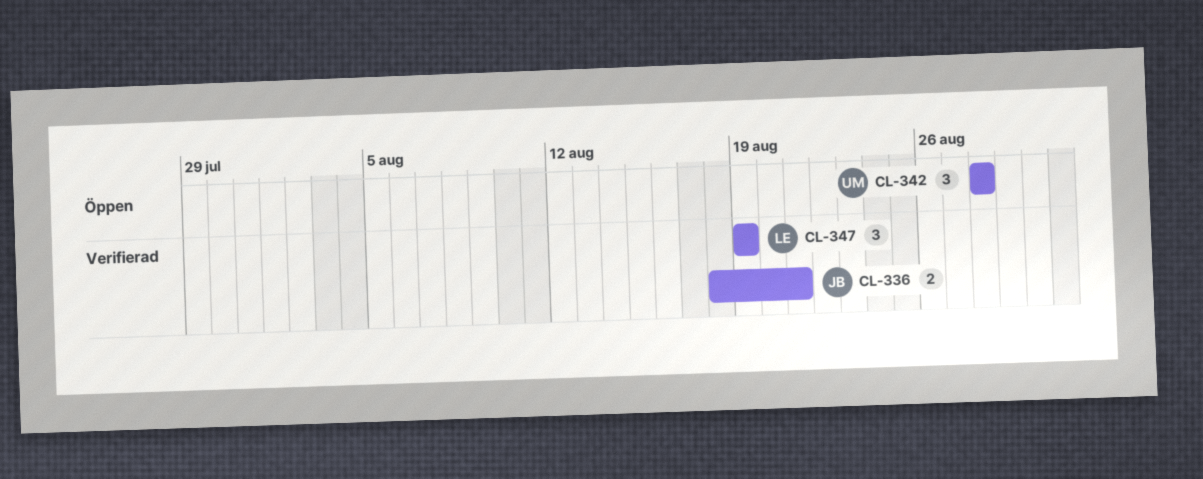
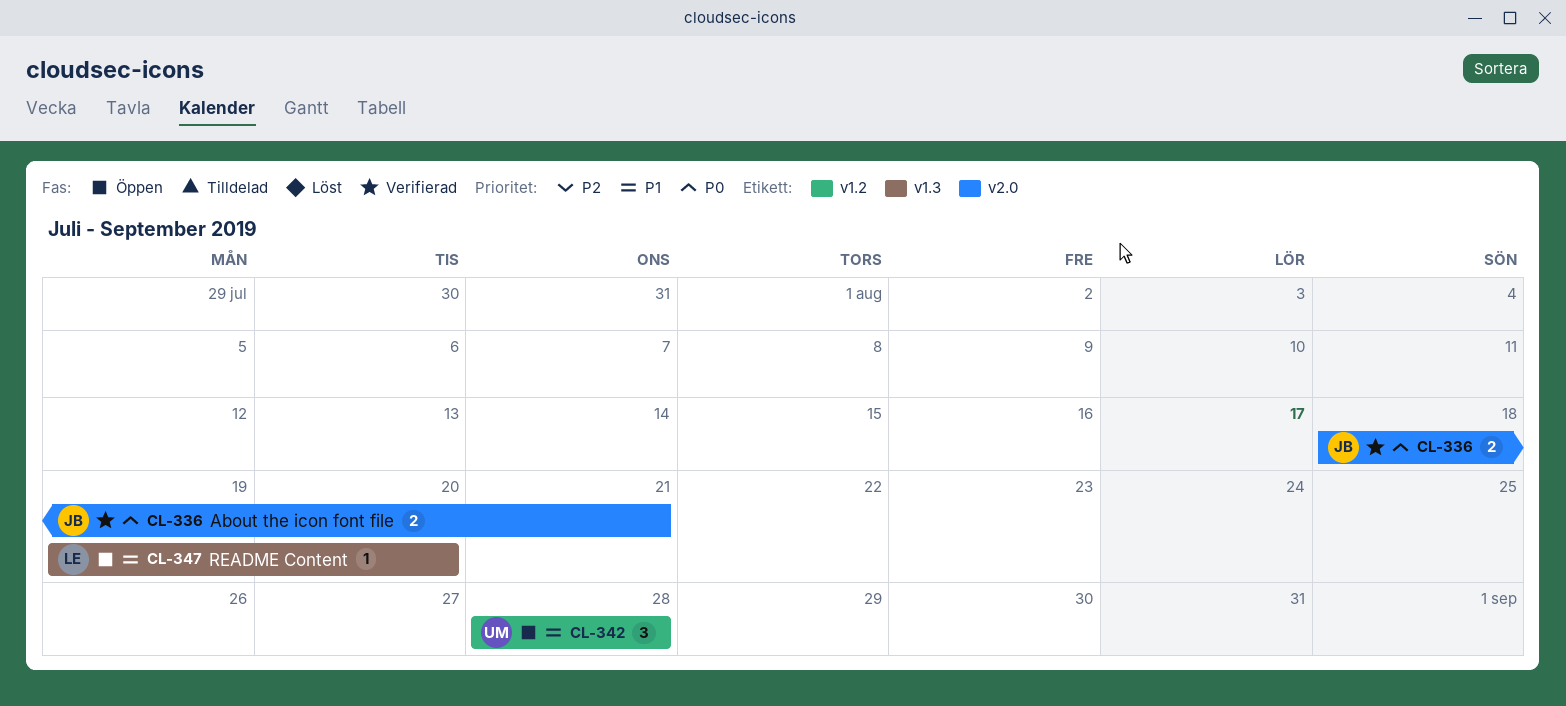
CL-347, status: Verifierad -> Öppen
CL-347, estimate: 3 -> 1
CL-347, due: Aug 19 -> Aug 20

